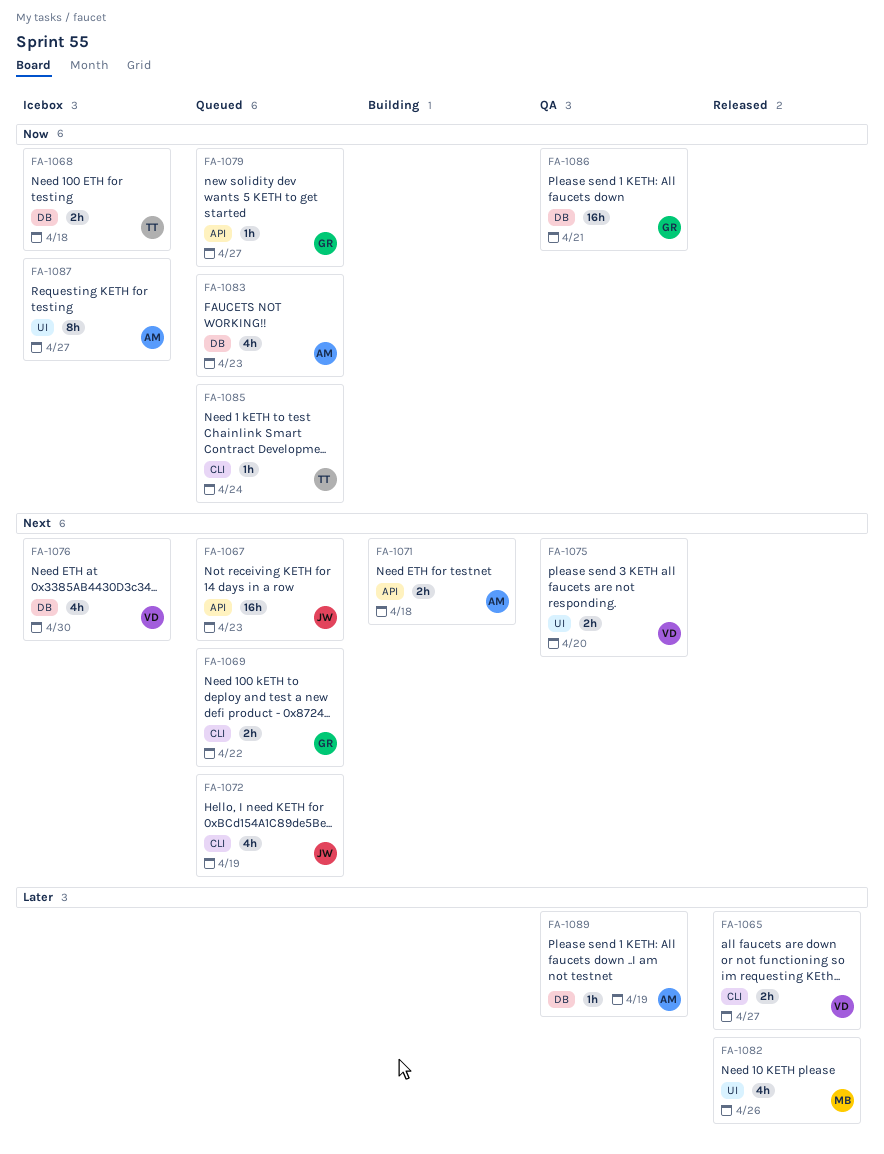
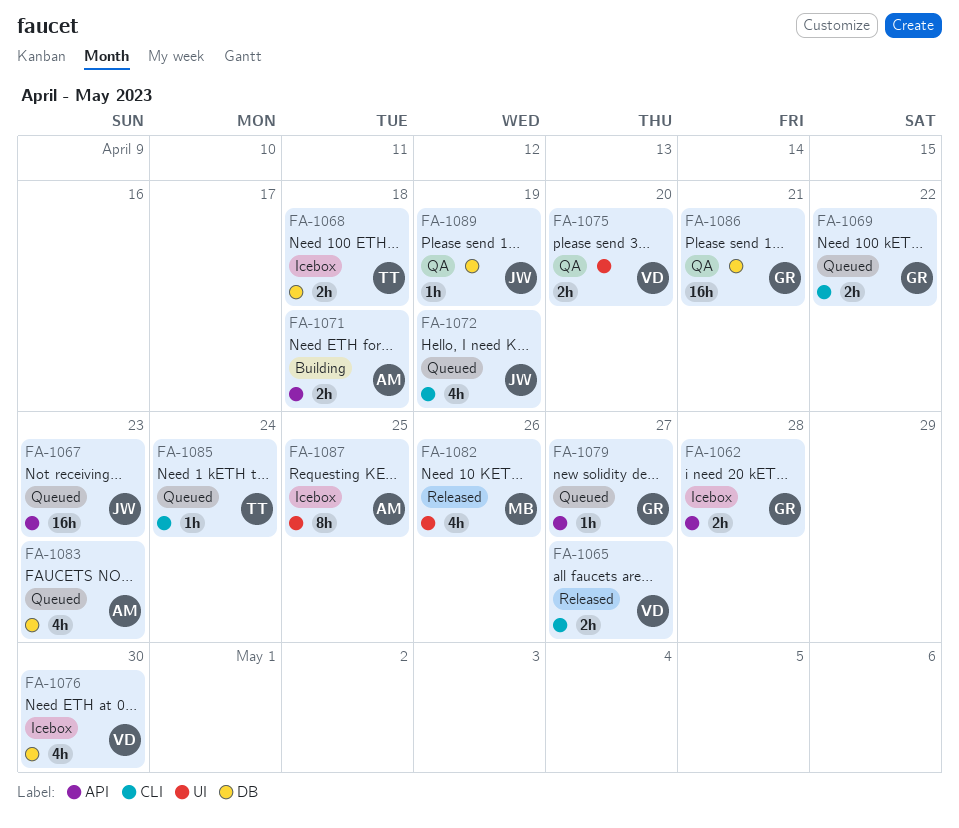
FA-1062: none -> present
FA-1087, due: Apr 27 -> Apr 25
FA-1089, owner: AM -> JW

